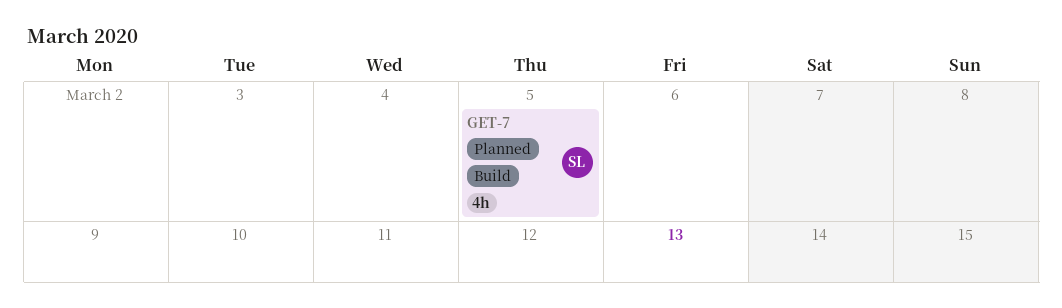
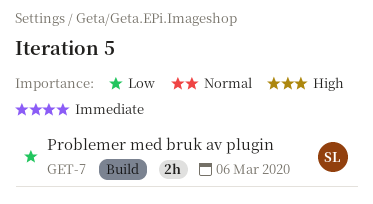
GET-7, estimate: 4h -> 2h
GET-7, due: Mar 5 -> Mar 6

